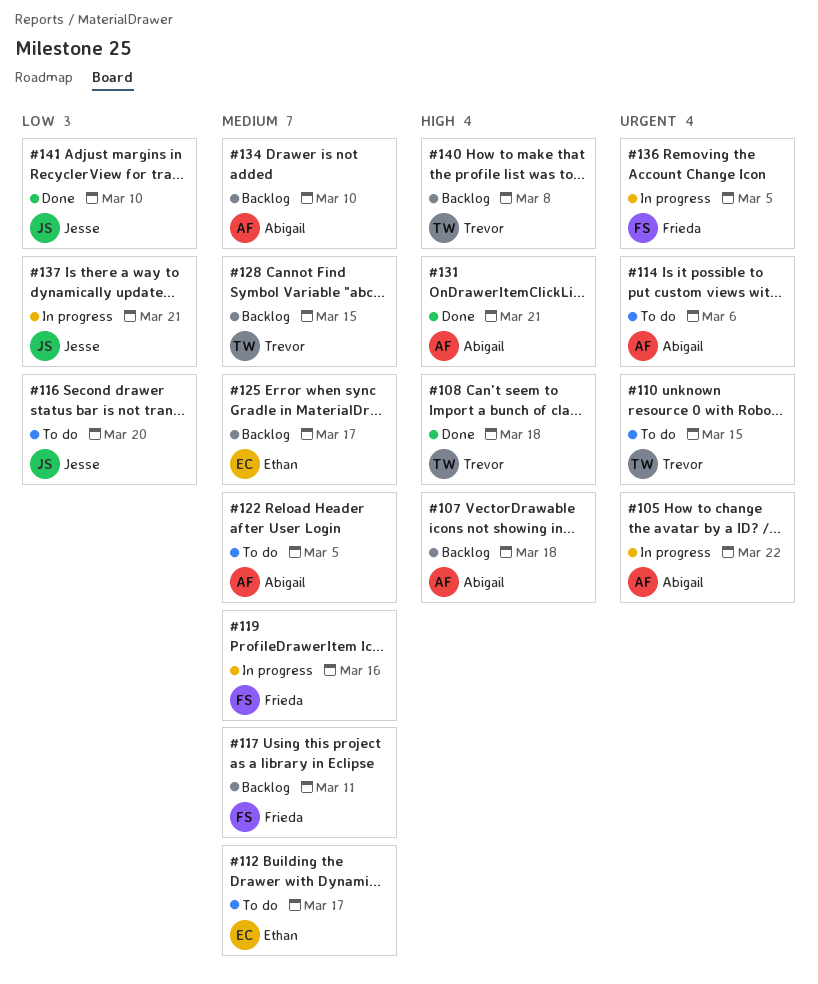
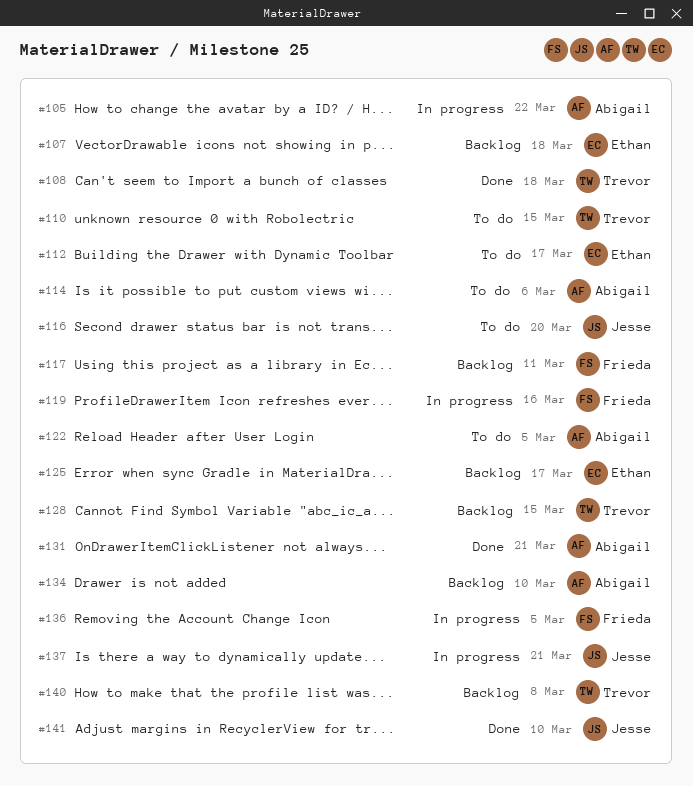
#107, owner: Abigail -> Ethan

